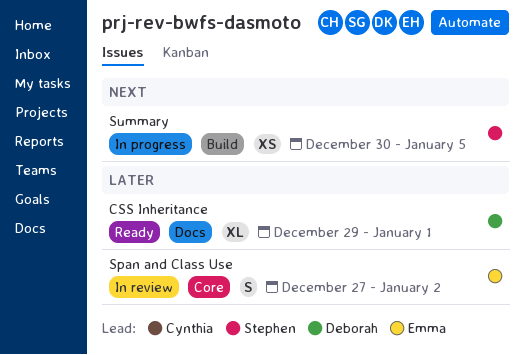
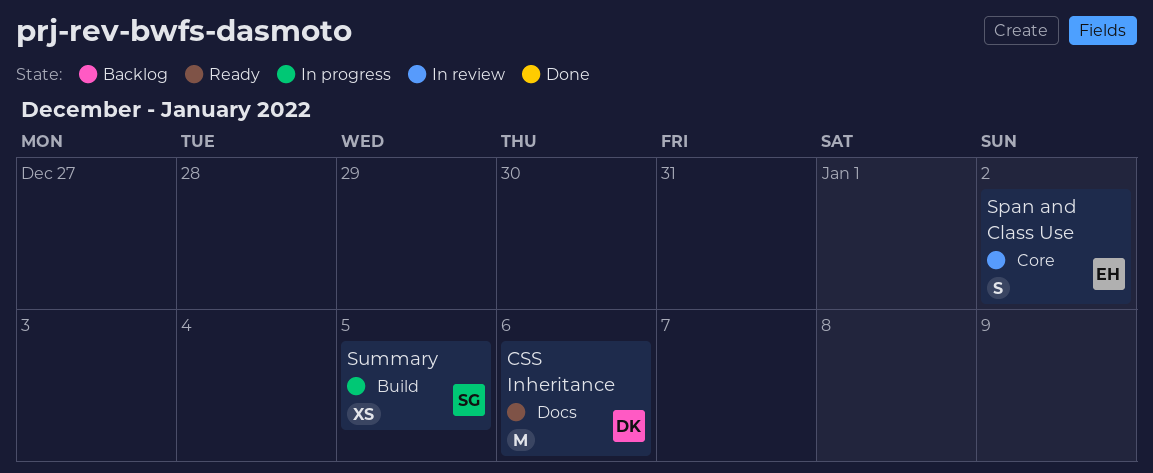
CSS Inheritance, estimate: XL -> M
CSS Inheritance, due: Jan 1 -> Jan 6

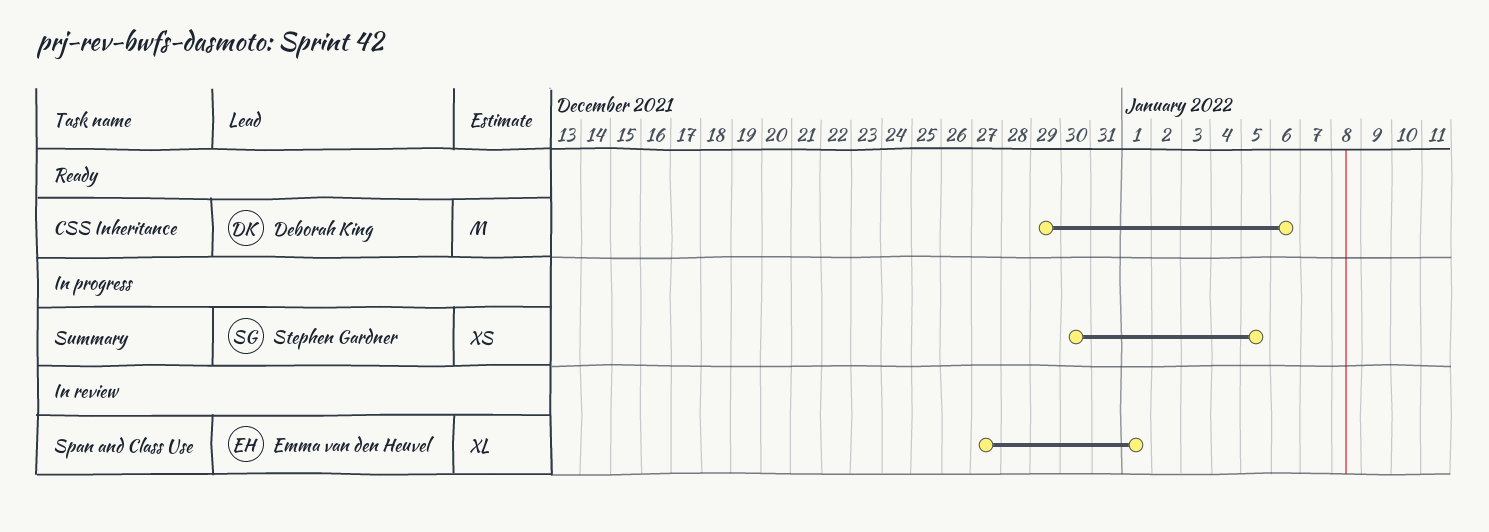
Span and Class Use, estimate: S -> XL
Span and Class Use, due: Jan 2 -> Jan 1

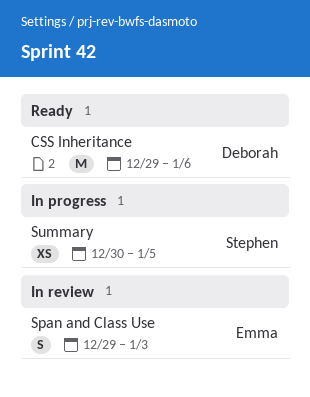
Span and Class Use, estimate: XL -> S
Span and Class Use, start: Dec 27 -> Dec 29
Span and Class Use, due: Jan 1 -> Jan 3

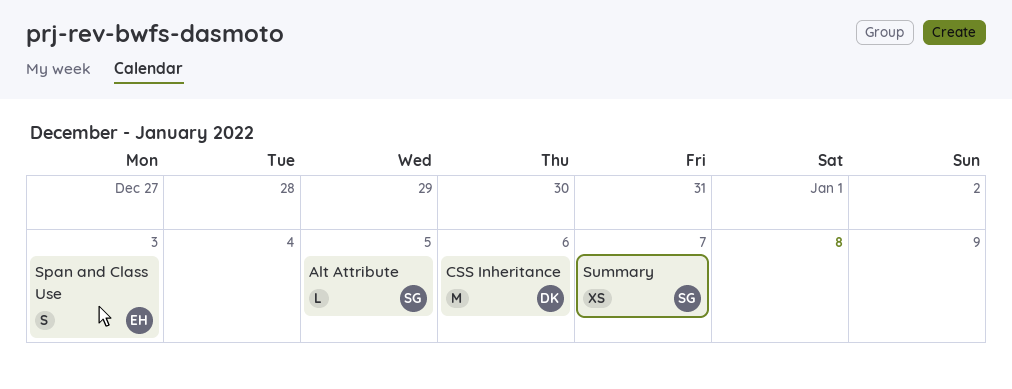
Alt Attribute: none -> present
Summary, due: Jan 5 -> Jan 7

